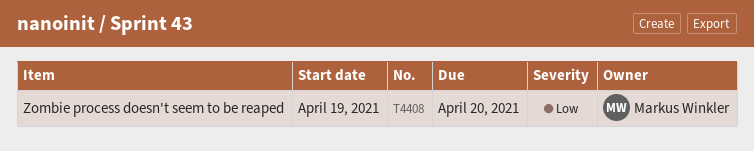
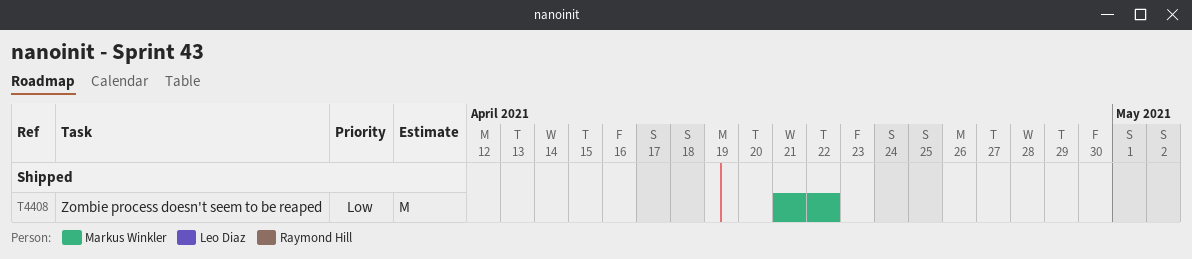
T4408, start: Apr 19 -> Apr 21
T4408, due: Apr 20 -> Apr 22

